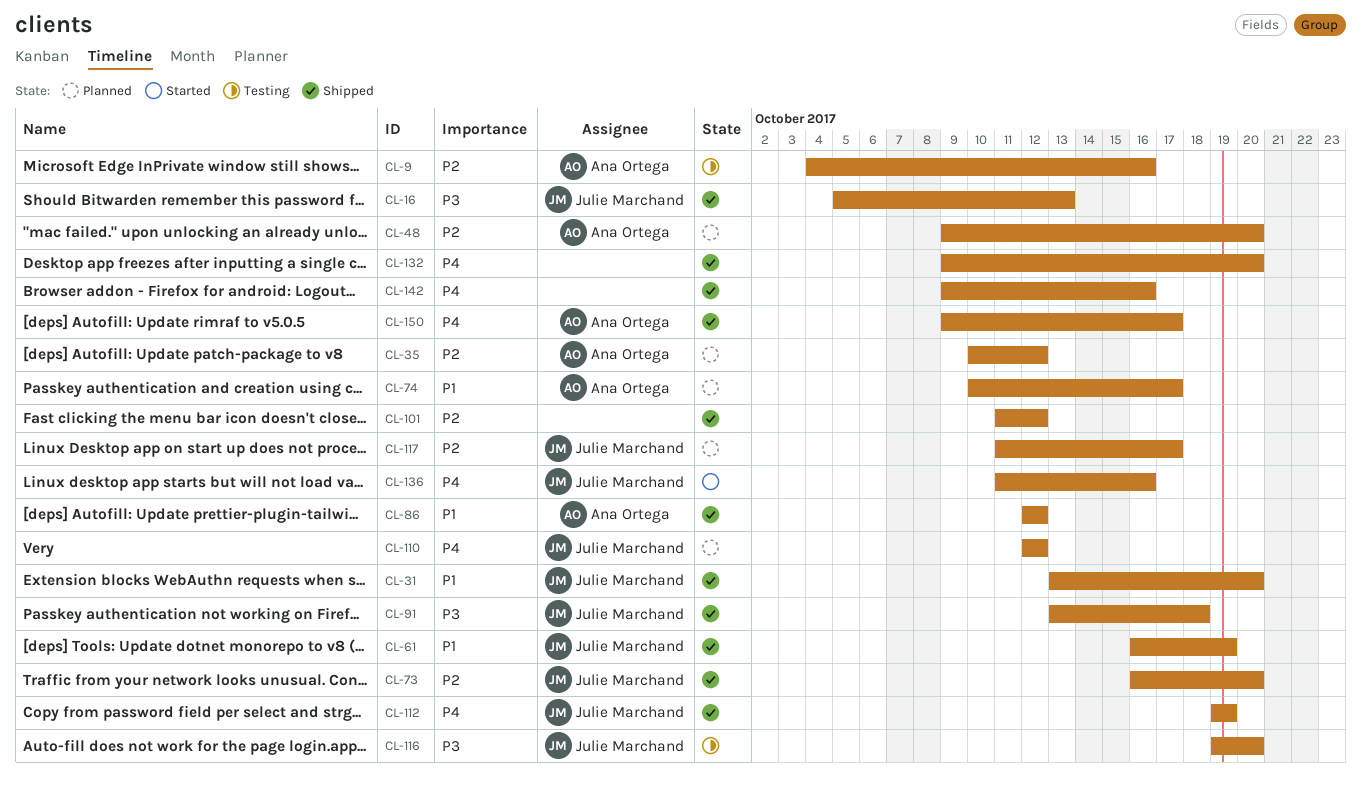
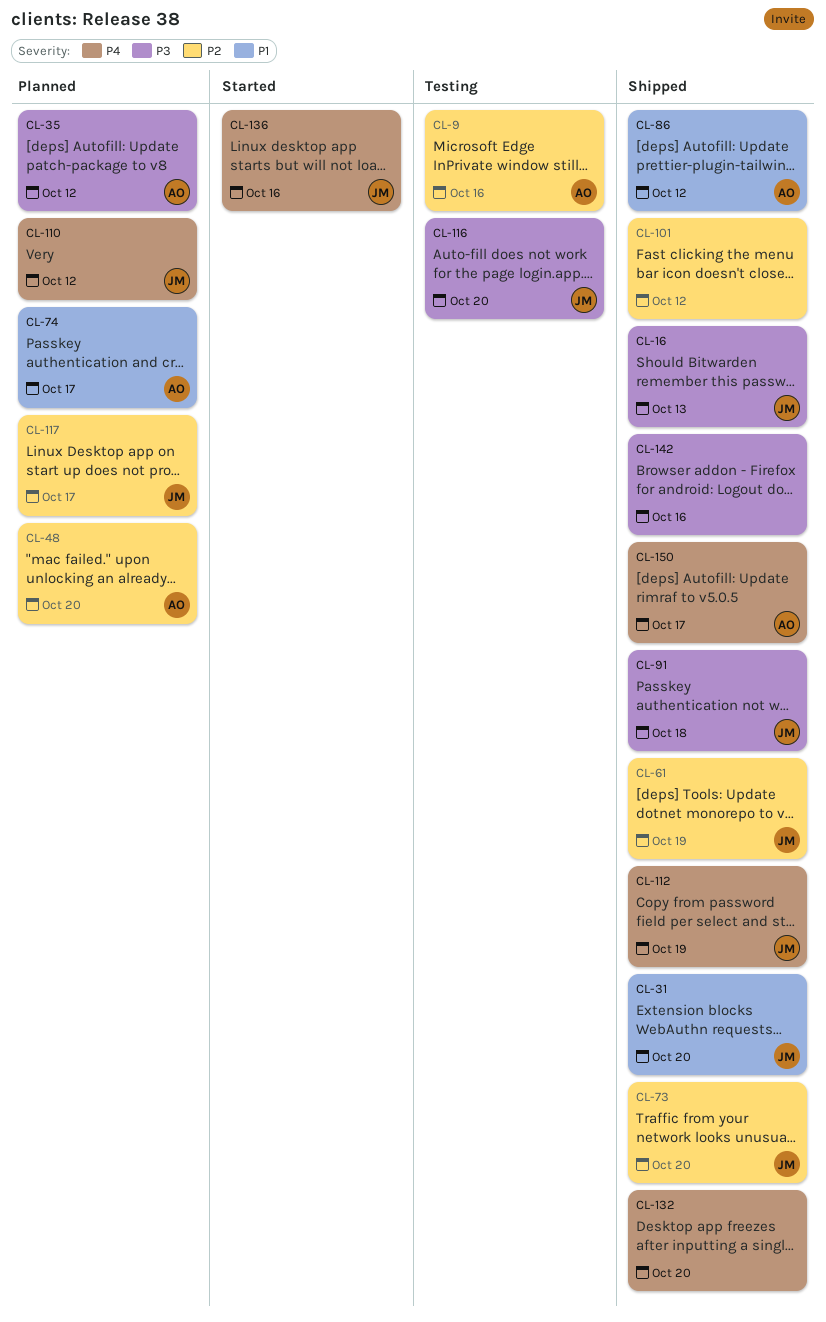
CL-35, priority: P2 -> P3
CL-61, priority: P1 -> P2
CL-142, priority: P4 -> P3

